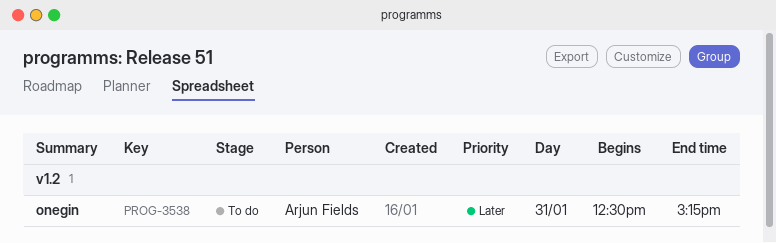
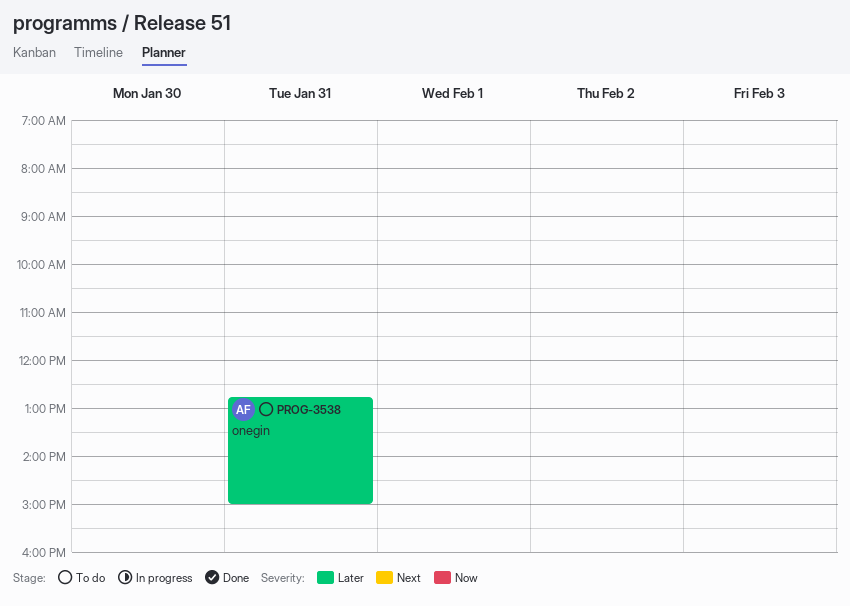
PROG-3538, begins: 12:30 -> 12:45
PROG-3538, ends: 15:15 -> 15:00

